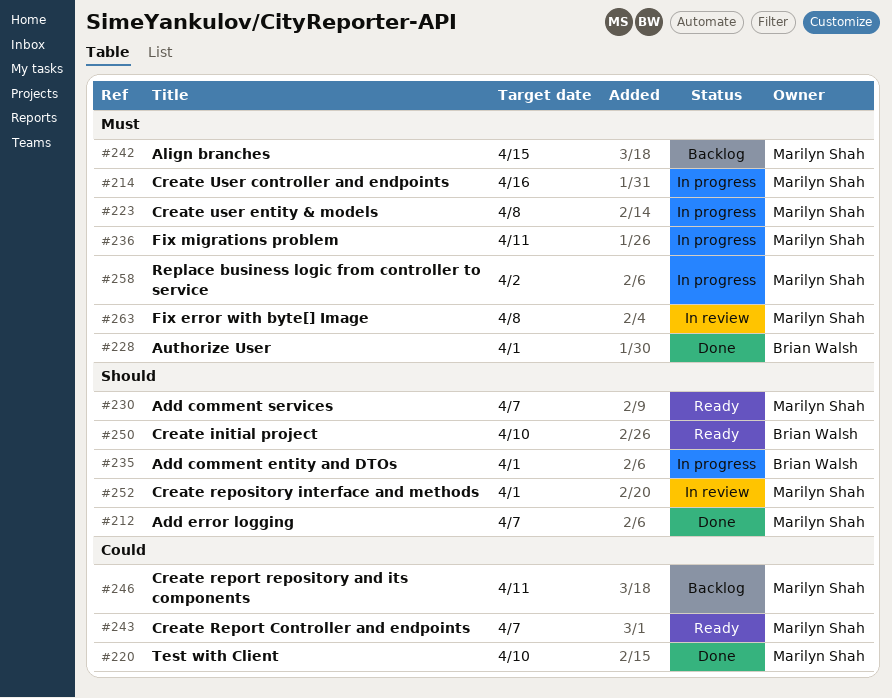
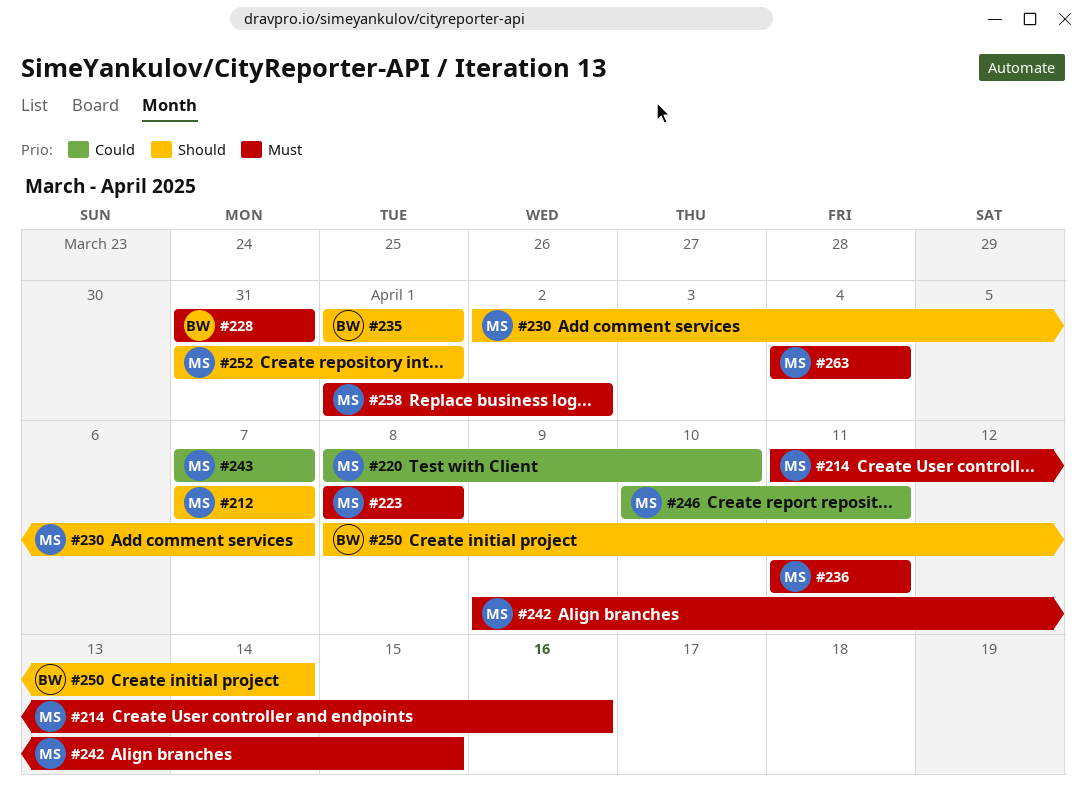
#228, due: Apr 1 -> Mar 31
#250, due: Apr 10 -> Apr 14
#263, due: Apr 8 -> Apr 4

